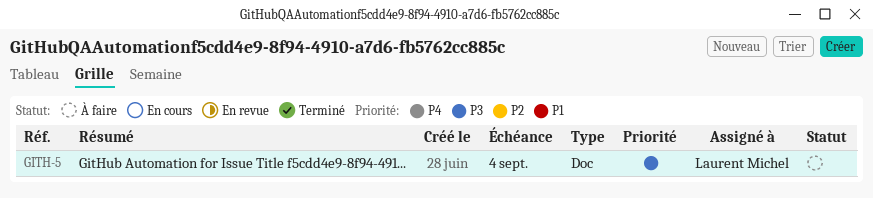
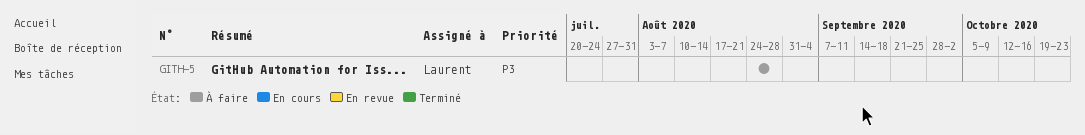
GITH-5, due: Sep 4 -> Aug 28

